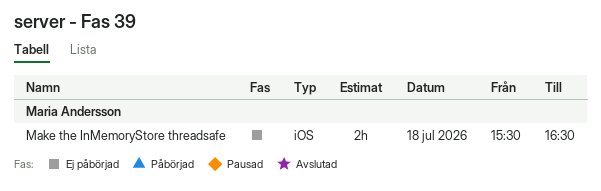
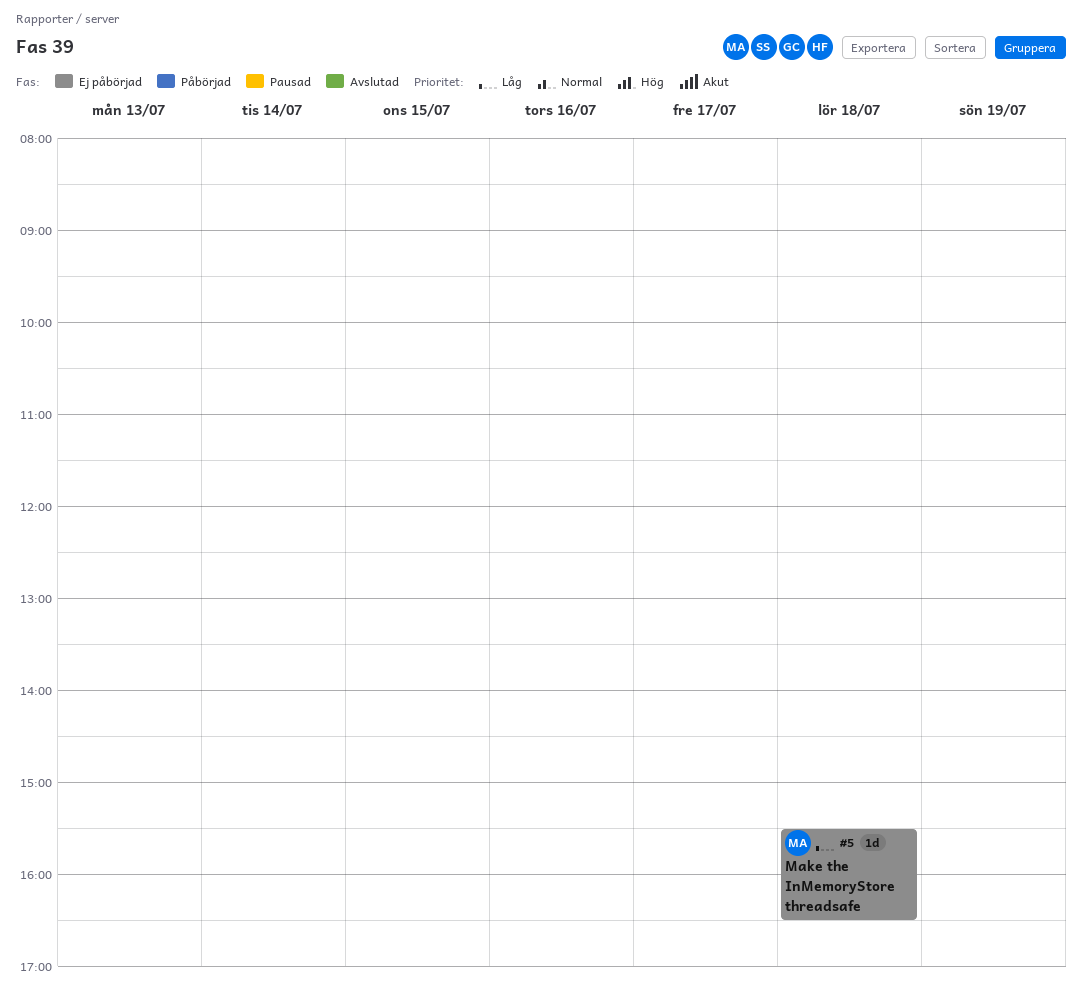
Make the InMemoryStore threadsafe, estimate: 2h -> 1d

